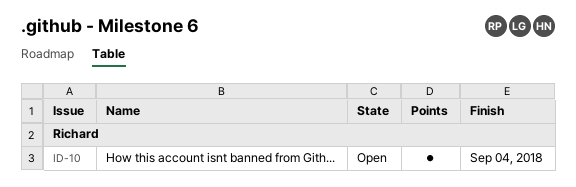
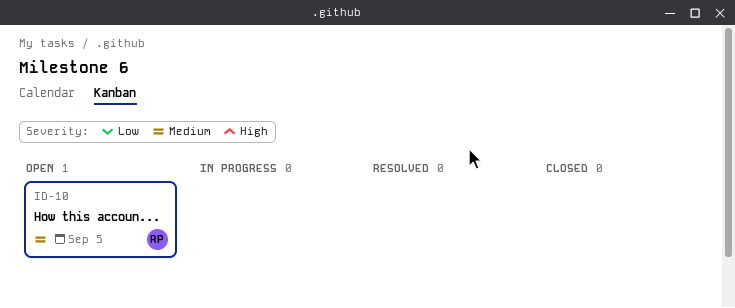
ID-10, due: Sep 4 -> Sep 5

